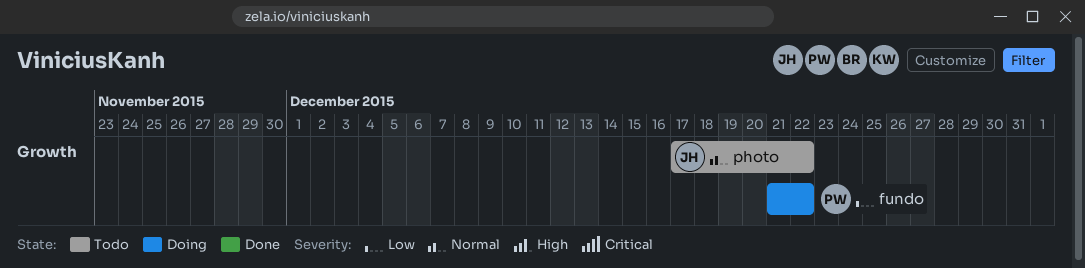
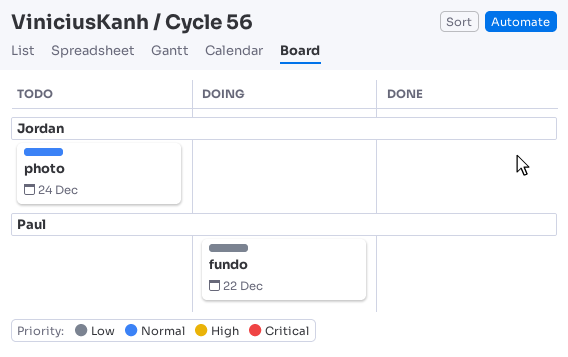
photo, due: Dec 22 -> Dec 24

